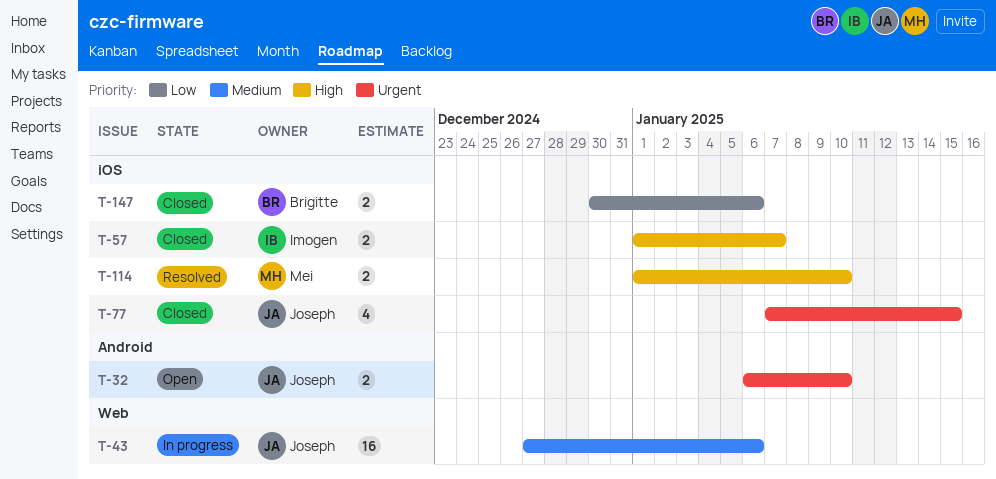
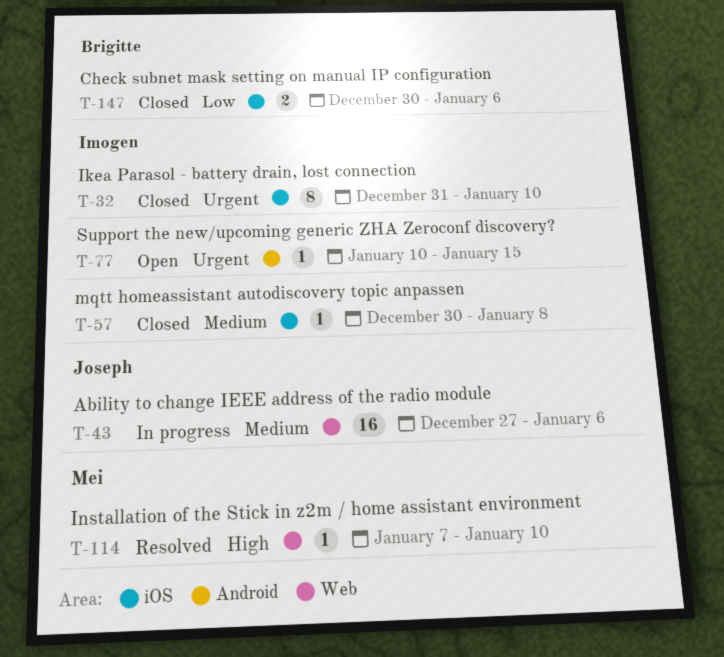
T-32, status: Open -> Closed
T-32, owner: Joseph -> Imogen
T-32, label: Android -> iOS
T-32, estimate: 2 -> 8
T-32, start: Jan 6 -> Dec 31
T-57, priority: High -> Medium
T-57, estimate: 2 -> 1
T-57, start: Jan 1 -> Dec 30
T-57, due: Jan 7 -> Jan 8
T-77, status: Closed -> Open
T-77, owner: Joseph -> Imogen
T-77, label: iOS -> Android
T-77, estimate: 4 -> 1
T-77, start: Jan 7 -> Jan 10
T-114, label: iOS -> Web
T-114, estimate: 2 -> 1
T-114, start: Jan 1 -> Jan 7

